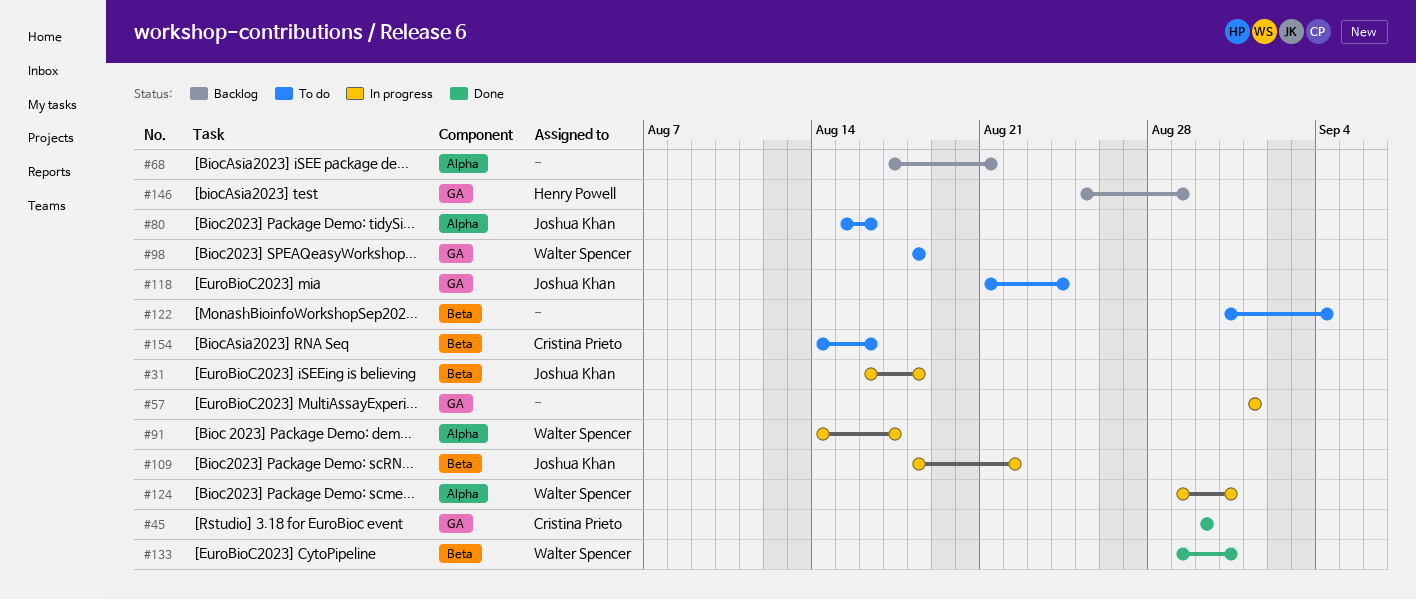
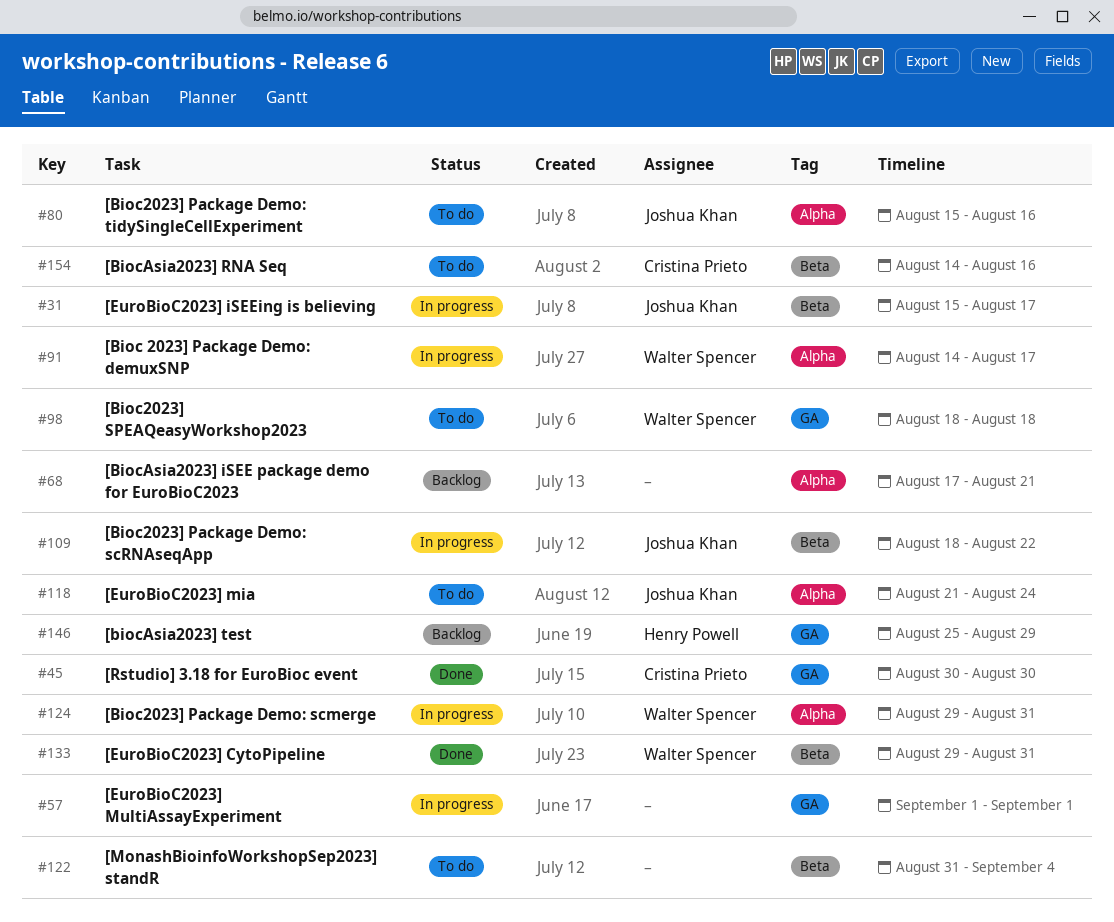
#31, start: Aug 16 -> Aug 15
#31, due: Aug 18 -> Aug 17
#118, label: GA -> Alpha

